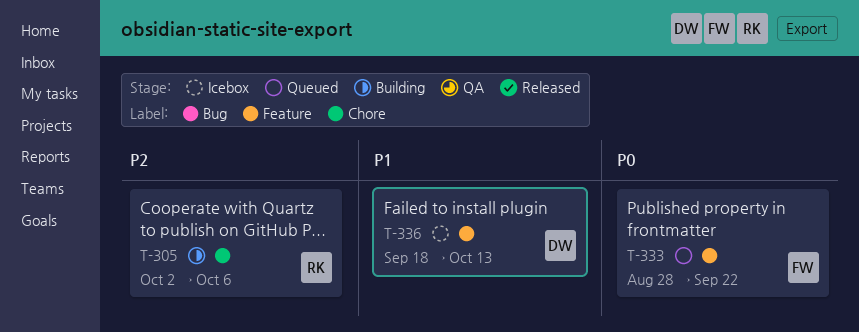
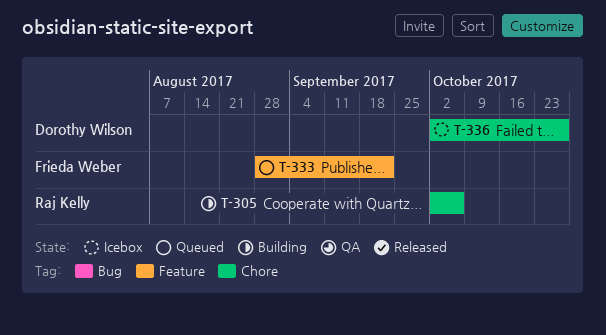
T-336, label: Feature -> Chore
T-336, start: Sep 18 -> Oct 2
T-336, due: Oct 13 -> Oct 27

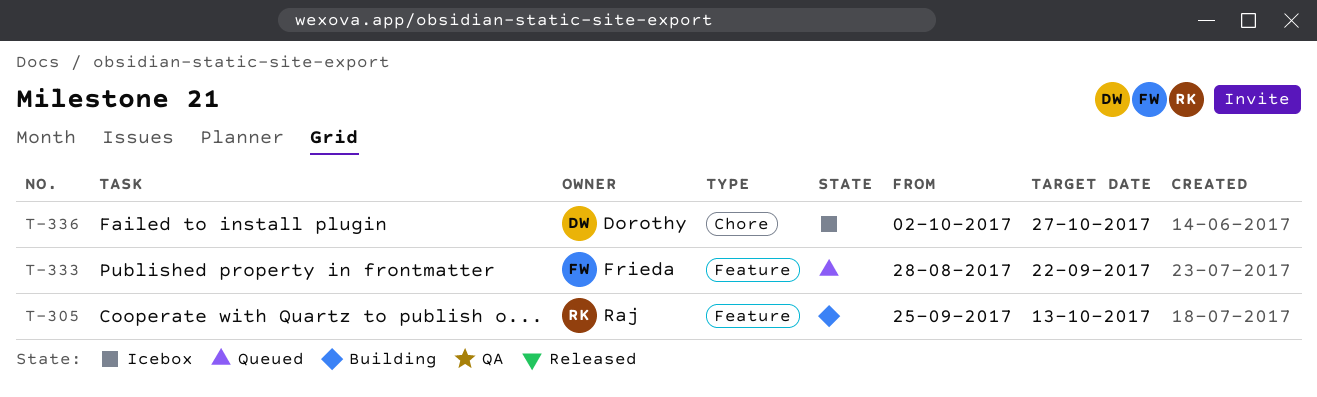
T-305, label: Chore -> Feature
T-305, start: Oct 2 -> Sep 25
T-305, due: Oct 6 -> Oct 13

